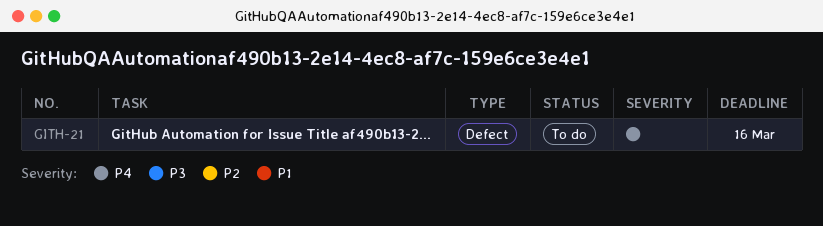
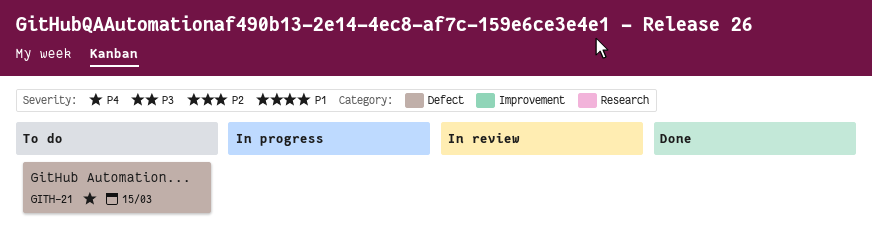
GITH-21, due: Mar 16 -> Mar 15

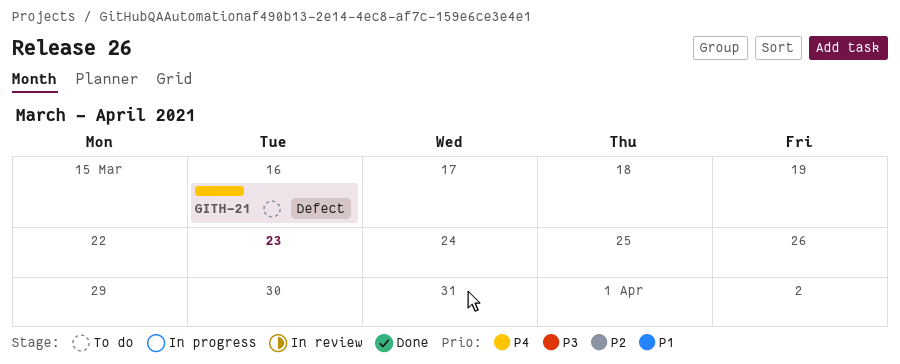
GITH-21, due: Mar 15 -> Mar 16

